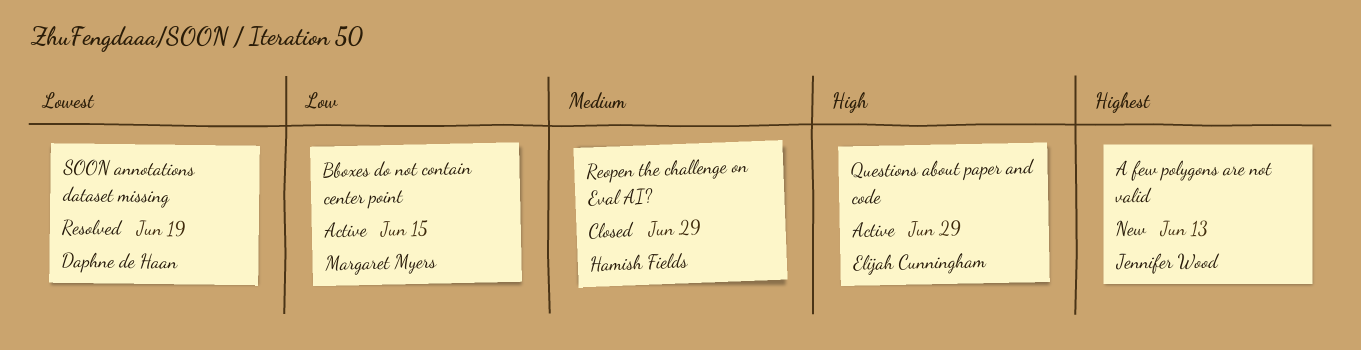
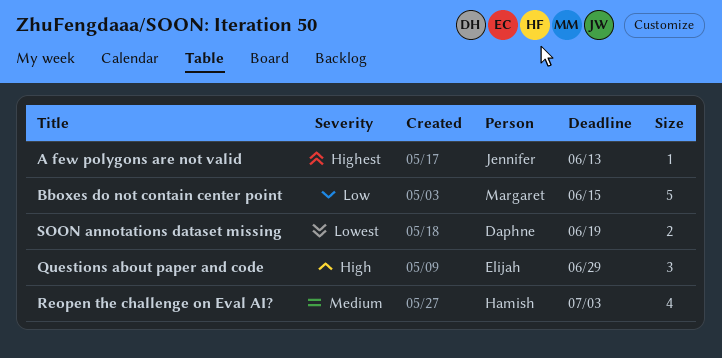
Reopen the challenge on Eval AI?, due: Jun 29 -> Jul 3

